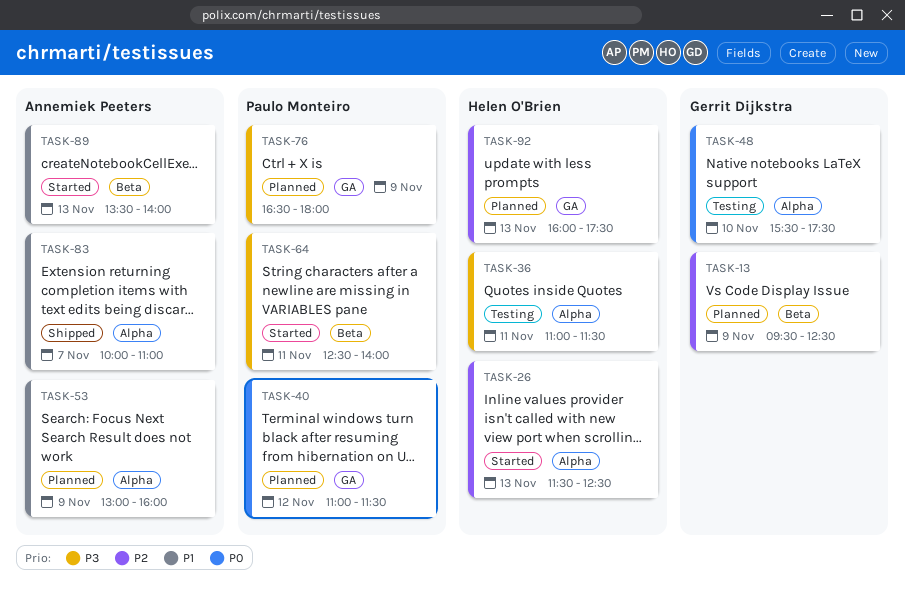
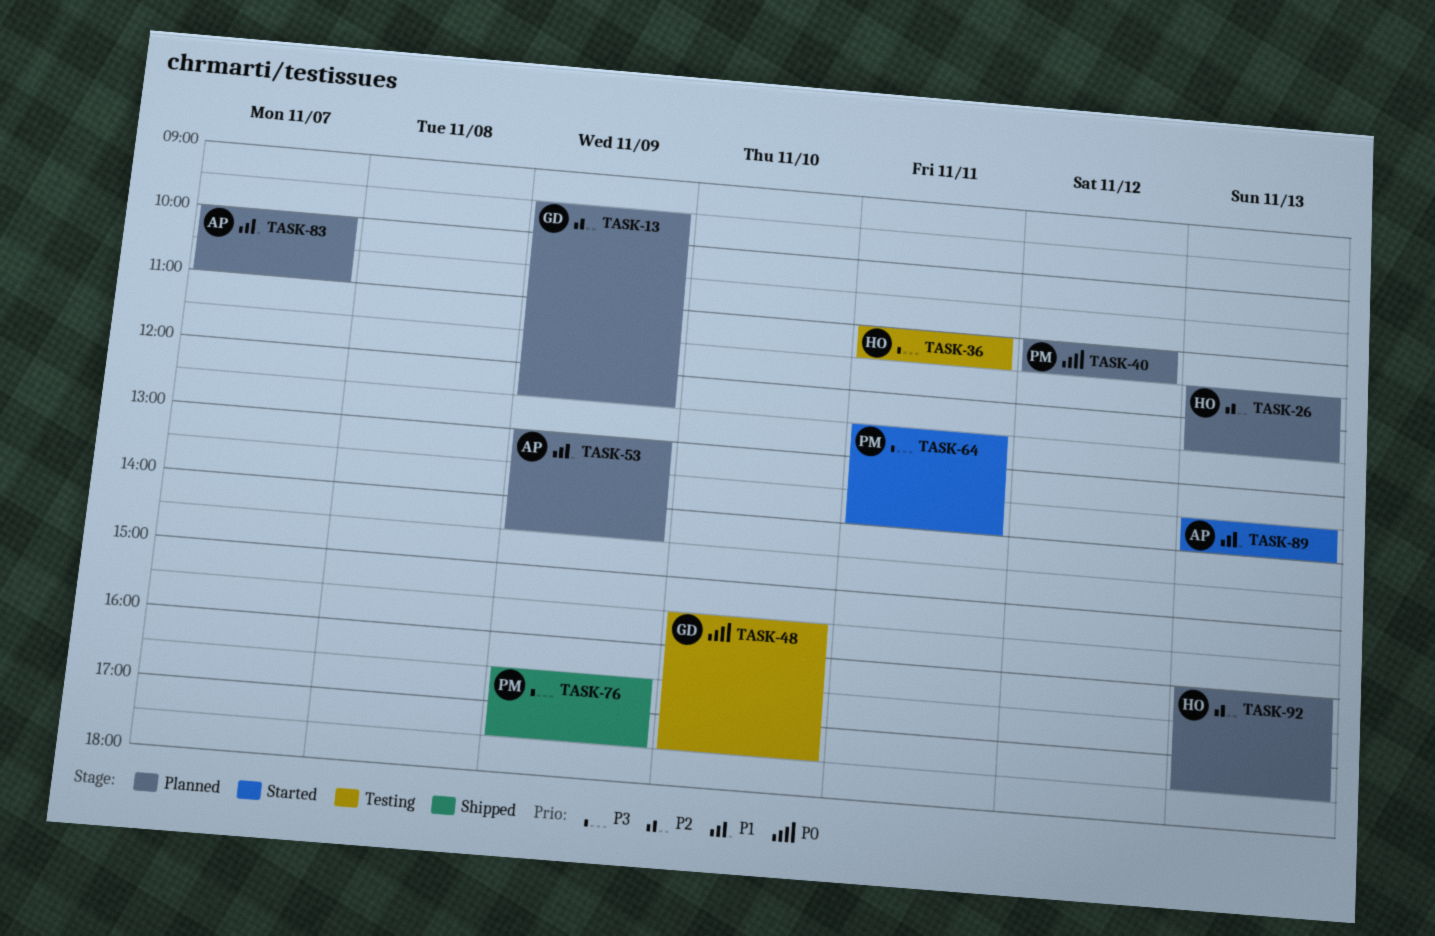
TASK-26, status: Started -> Planned
TASK-53, ends: 16:00 -> 14:30
TASK-76, status: Planned -> Shipped
TASK-76, ends: 18:00 -> 17:30
TASK-83, status: Shipped -> Planned

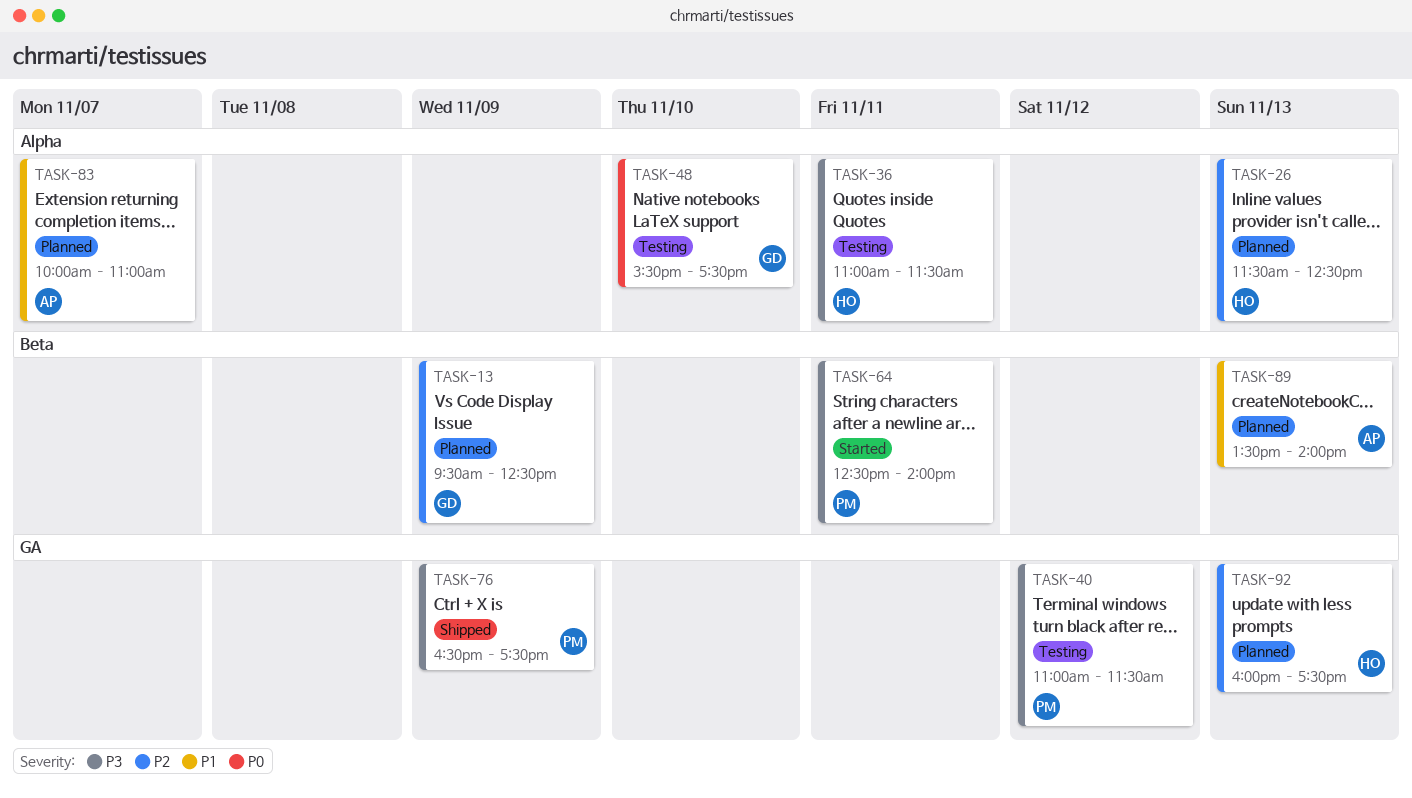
TASK-40, status: Planned -> Testing
TASK-40, priority: P0 -> P3
TASK-53: present -> none
TASK-89, status: Started -> Planned

